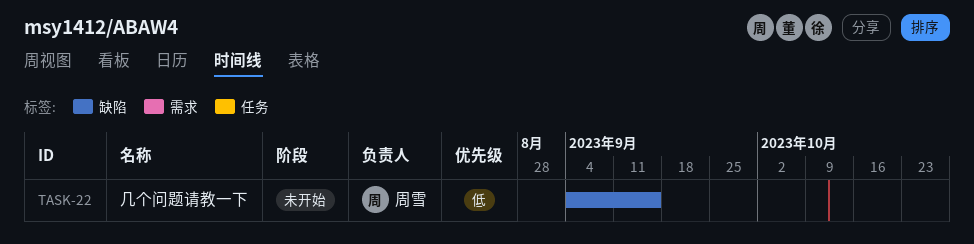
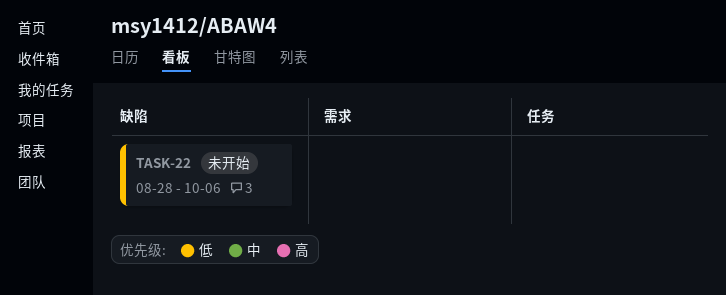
TASK-22, start: Sep 4 -> Aug 28
TASK-22, due: Sep 15 -> Oct 6

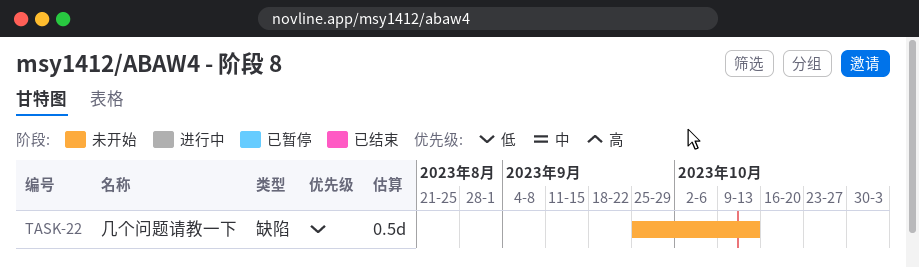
TASK-22, start: Aug 28 -> Sep 25
TASK-22, due: Oct 6 -> Oct 13

